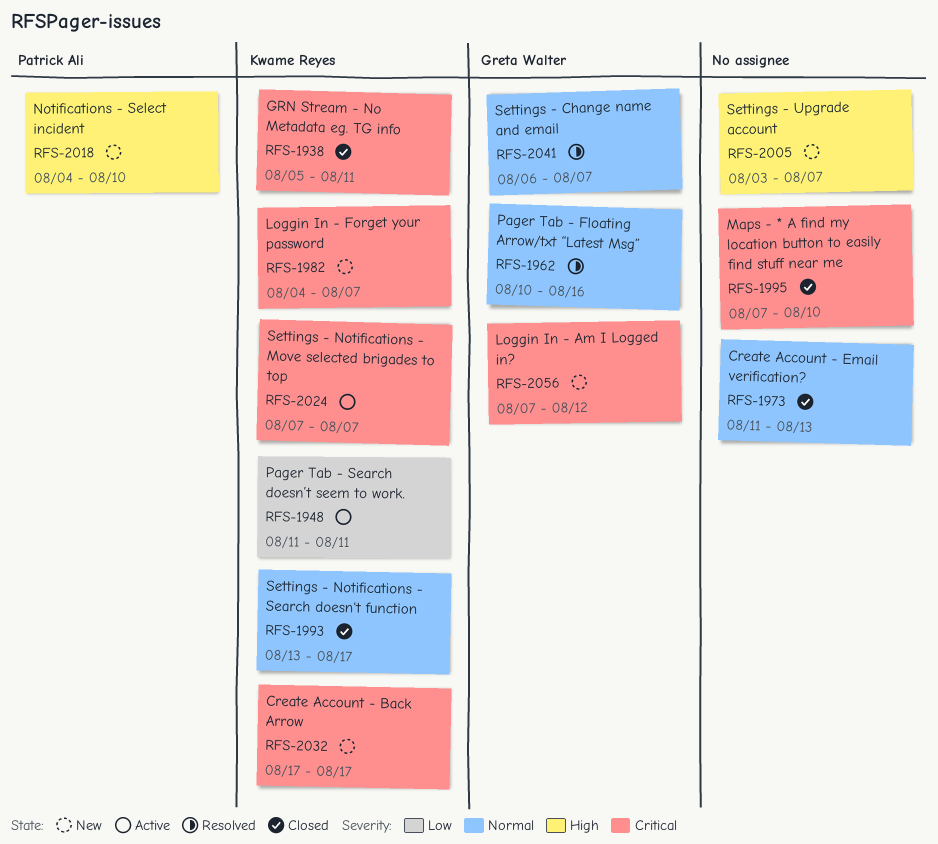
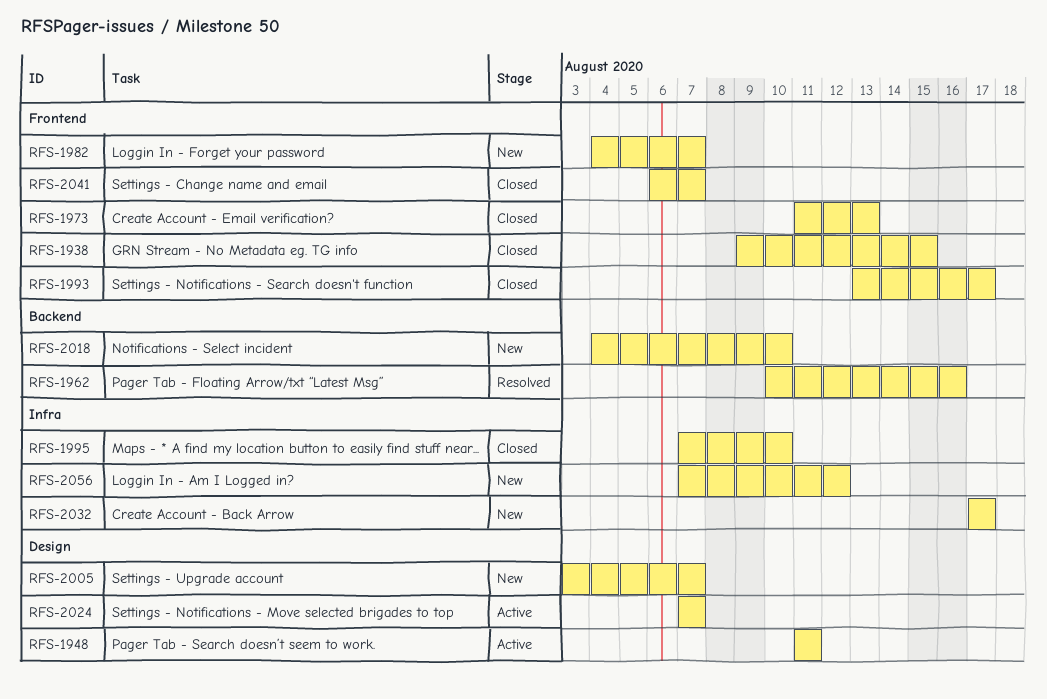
RFS-1938, start: Aug 5 -> Aug 9
RFS-1938, due: Aug 11 -> Aug 15
RFS-2041, status: Resolved -> Closed

